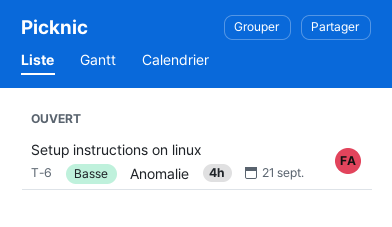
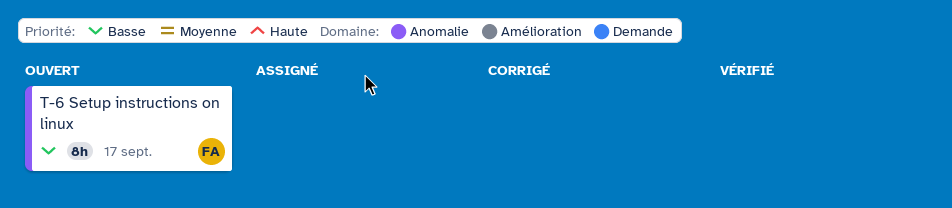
T-6, estimate: 4h -> 8h
T-6, due: Sep 21 -> Sep 17

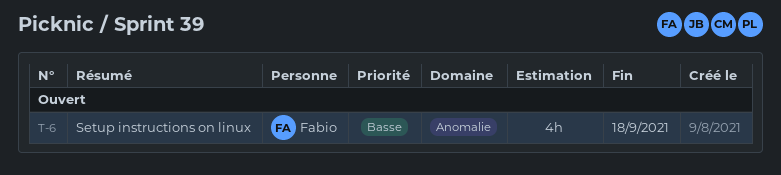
T-6, estimate: 8h -> 4h
T-6, due: Sep 17 -> Sep 18

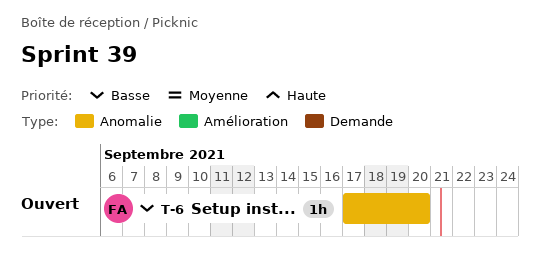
T-6, estimate: 4h -> 1h
T-6, due: Sep 18 -> Sep 20

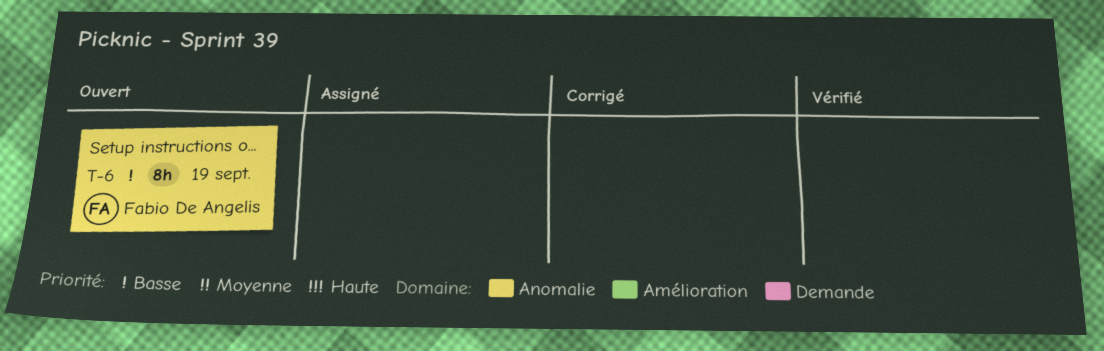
T-6, estimate: 1h -> 8h
T-6, due: Sep 20 -> Sep 19

